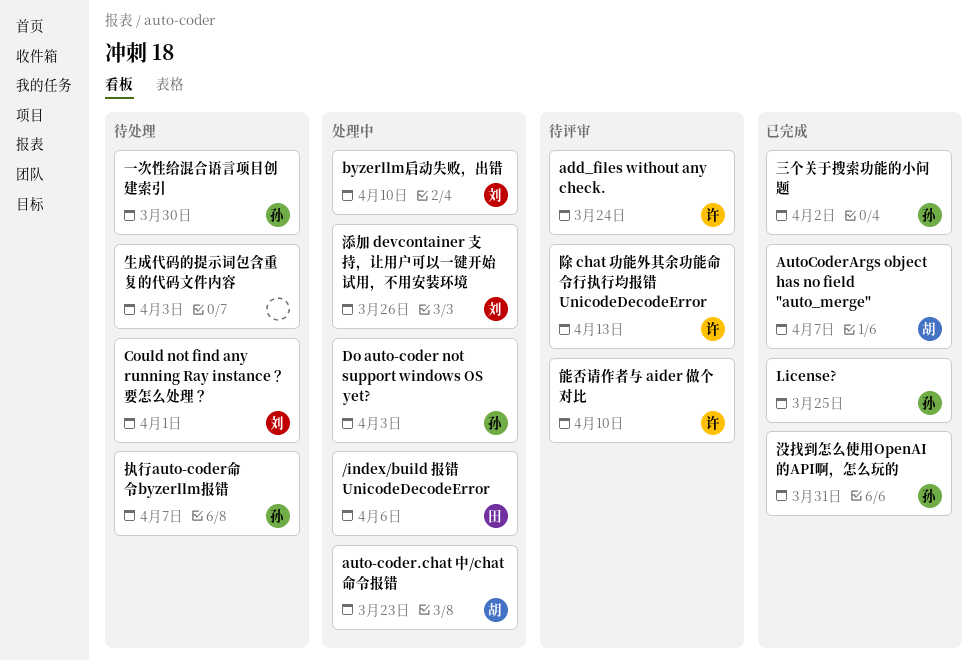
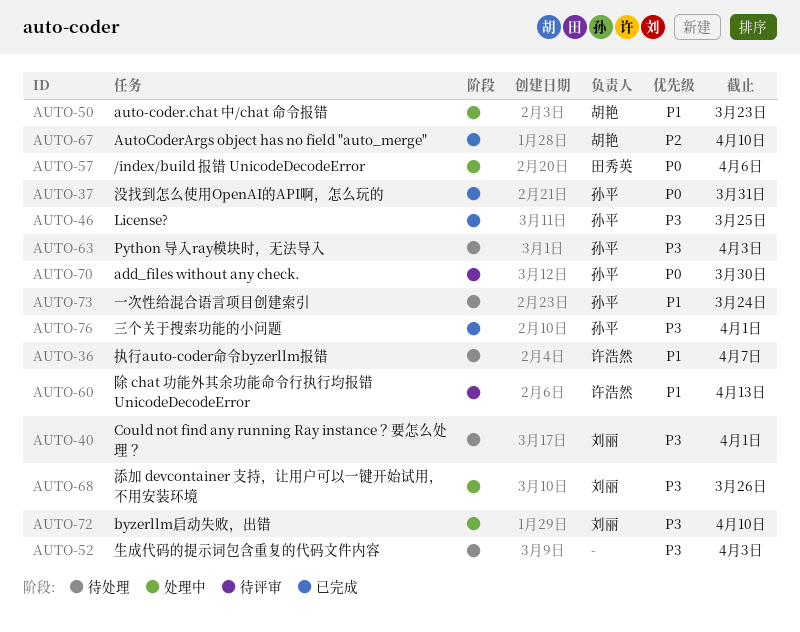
add_files without any check., owner: 许浩然 -> 孙平
add_files without any check., due: Mar 24 -> Mar 30
AutoCoderArgs object has no field "auto_merge", due: Apr 7 -> Apr 10
Do auto-coder not support windows OS yet?: present -> none
Python 导入ray模块时，无法导入: none -> present
一次性给混合语言项目创建索引, due: Mar 30 -> Mar 24
三个关于搜索功能的小问题, due: Apr 2 -> Apr 1
执行auto-coder命令byzerllm报错, owner: 孙平 -> 许浩然
能否请作者与 aider 做个对比: present -> none

